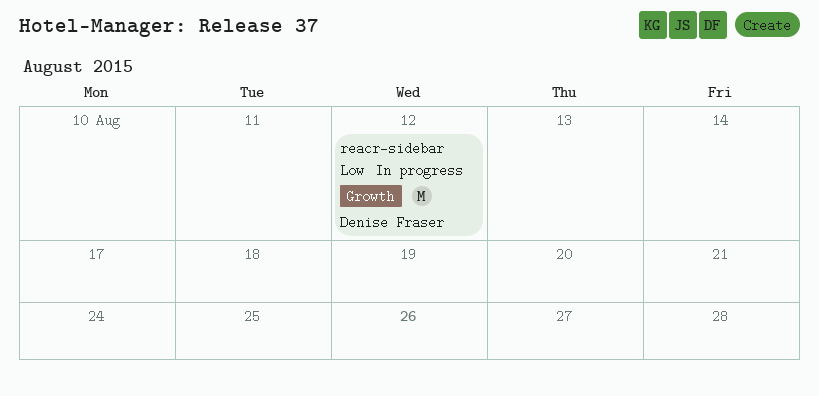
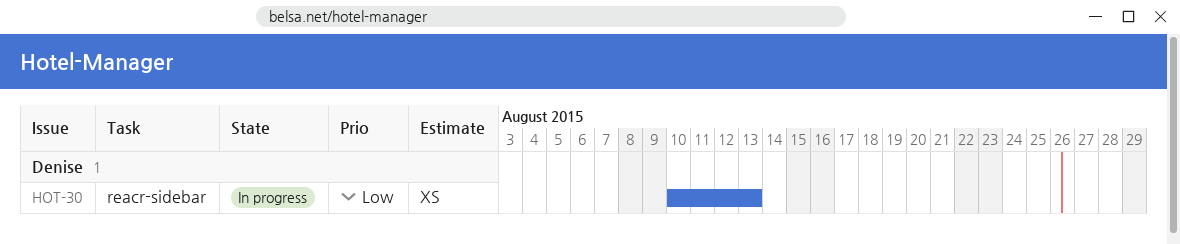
reacr-sidebar, estimate: M -> XS
reacr-sidebar, due: Aug 12 -> Aug 13

